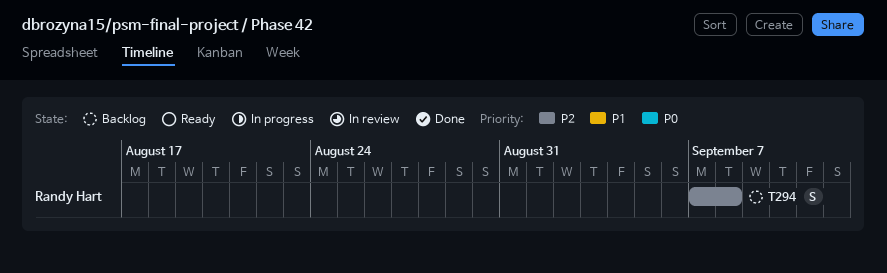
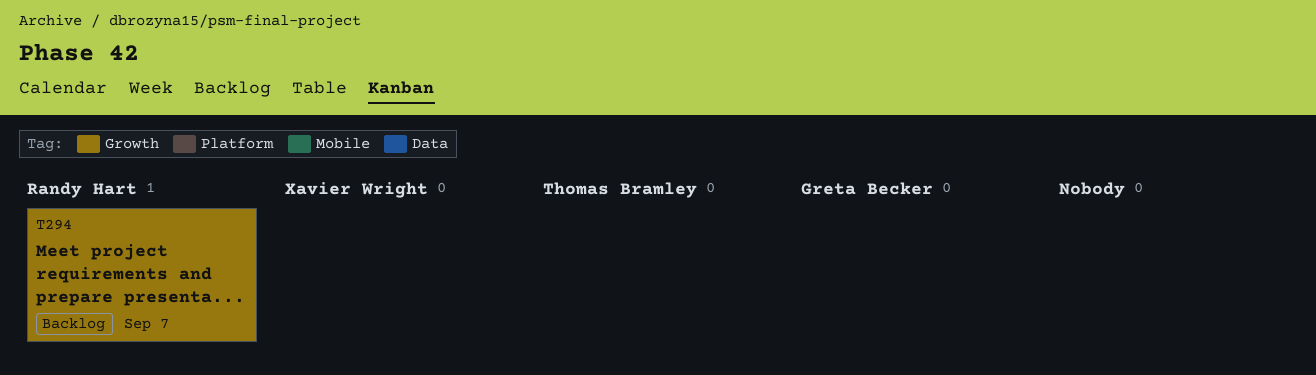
T294, due: Sep 8 -> Sep 7

